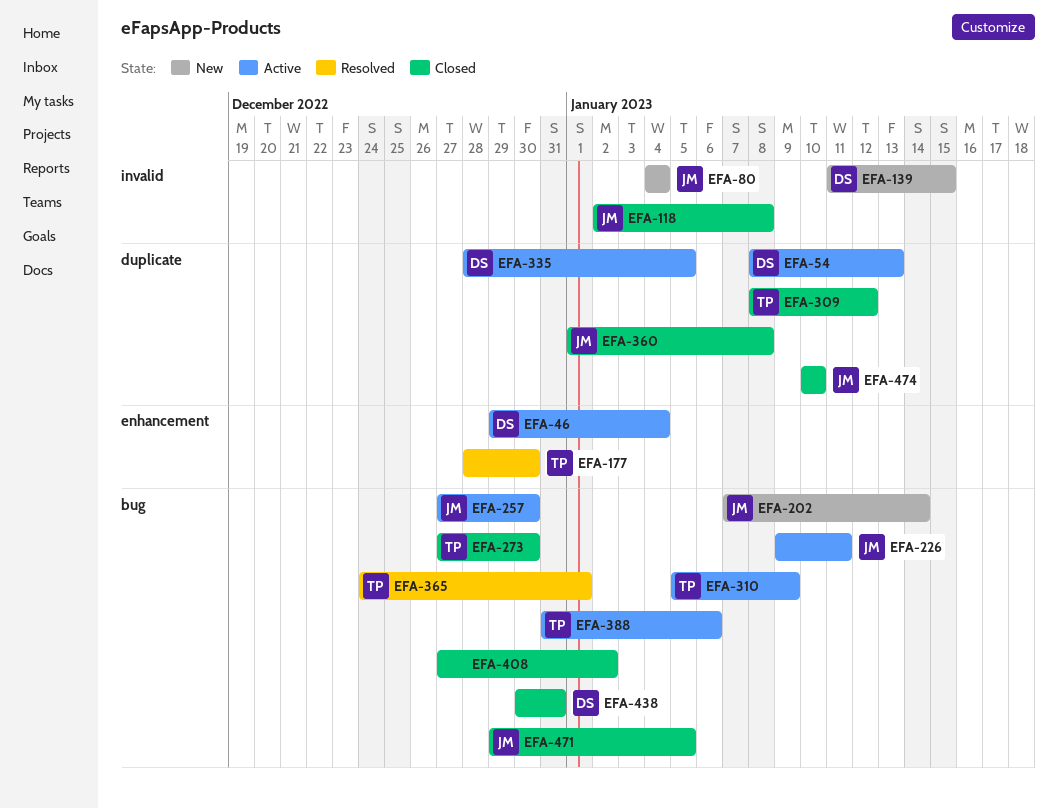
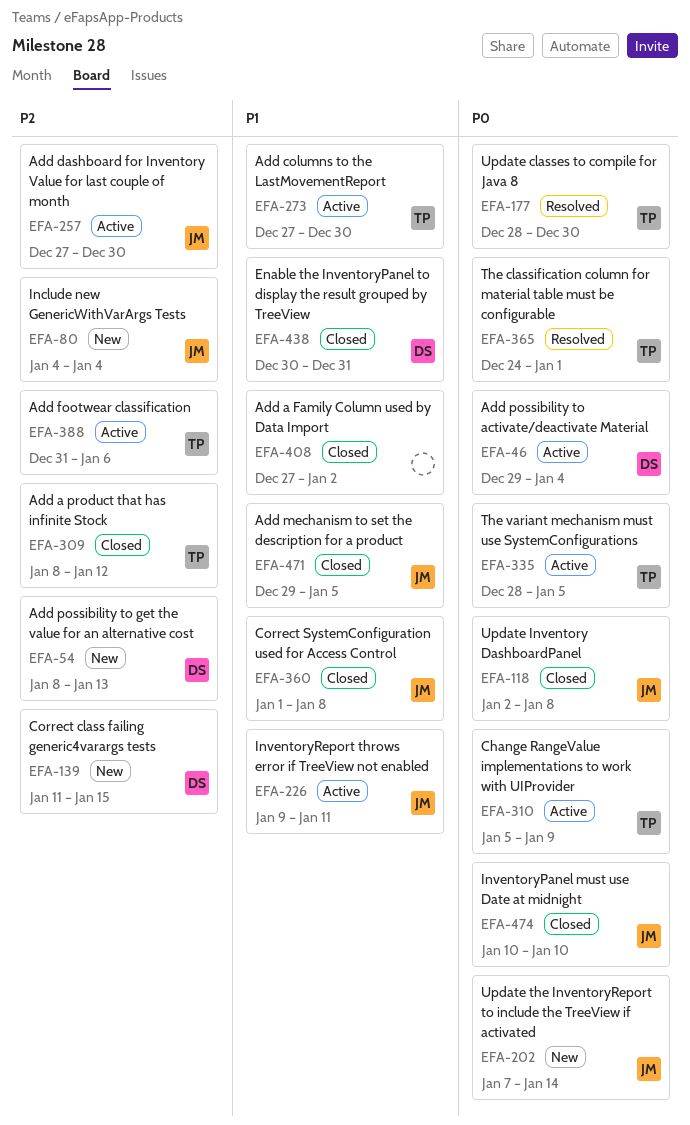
EFA-54, status: Active -> New
EFA-273, status: Closed -> Active
EFA-335, owner: DS -> TP

